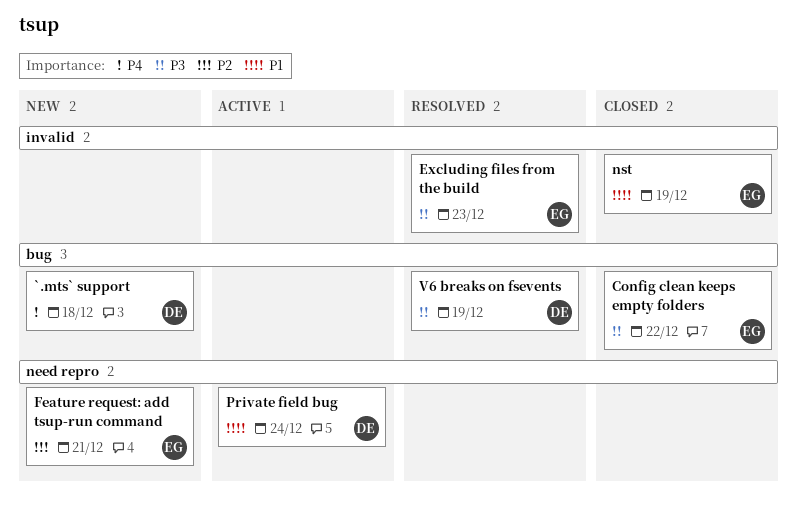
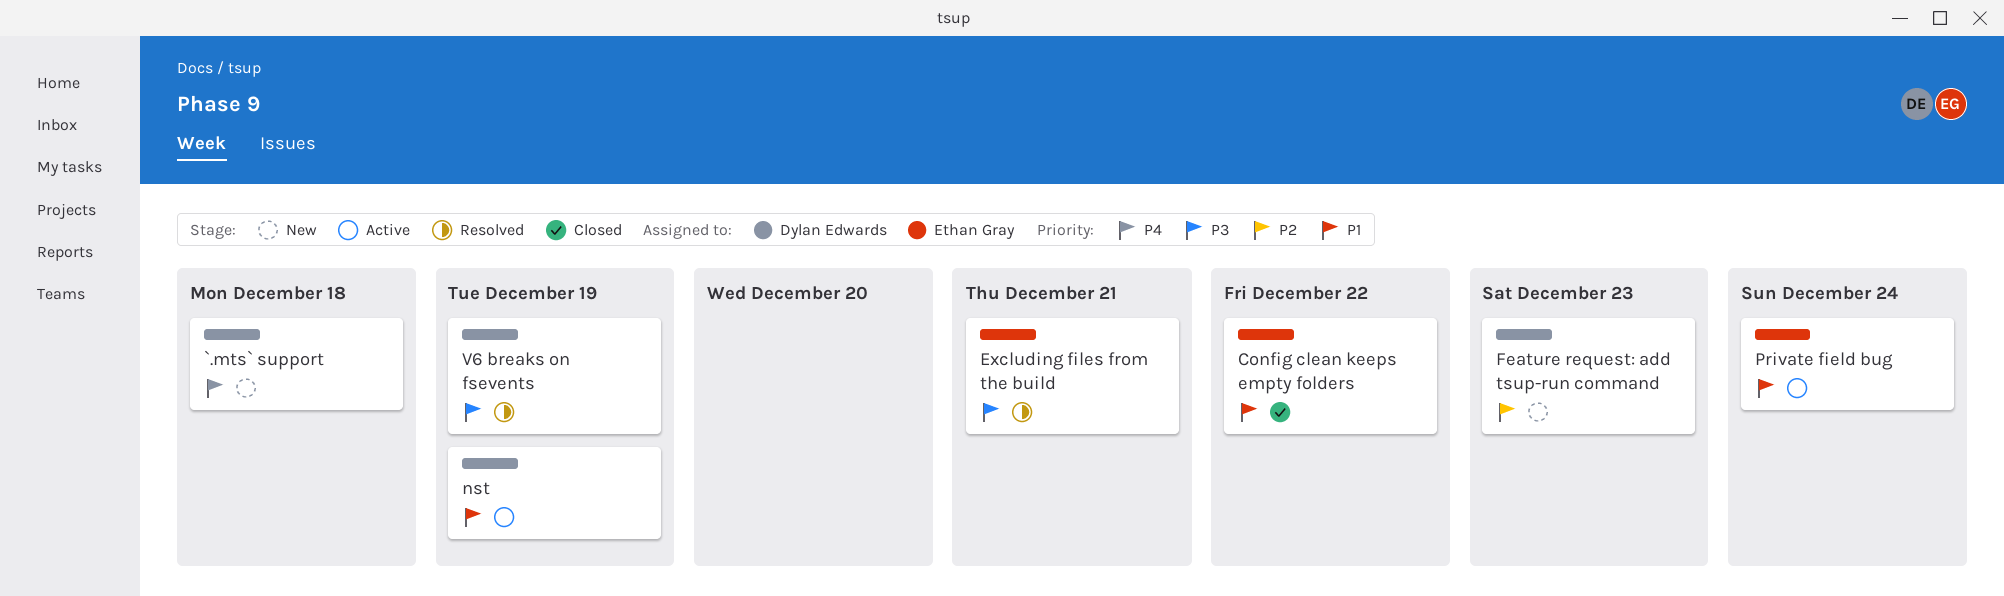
Config clean keeps empty folders, priority: P3 -> P1
Excluding files from the build, due: Dec 23 -> Dec 21
Feature request: add tsup-run command, owner: Ethan Gray -> Dylan Edwards
Feature request: add tsup-run command, due: Dec 21 -> Dec 23
nst, status: Closed -> Active
nst, owner: Ethan Gray -> Dylan Edwards
Private field bug, owner: Dylan Edwards -> Ethan Gray

